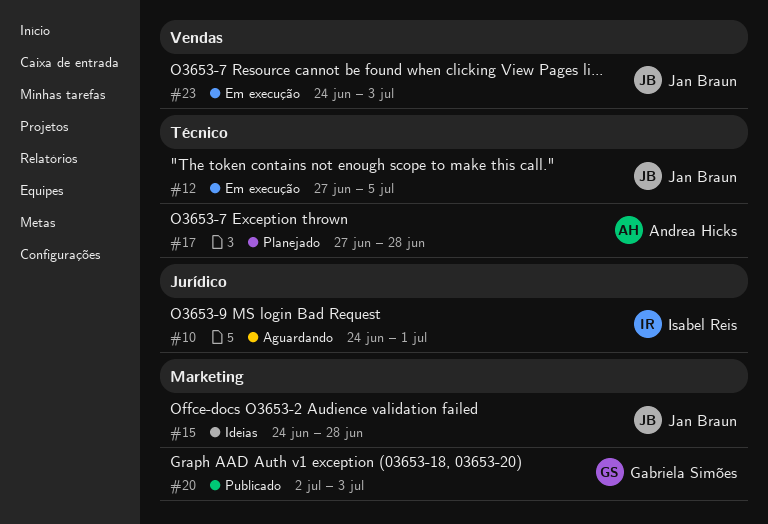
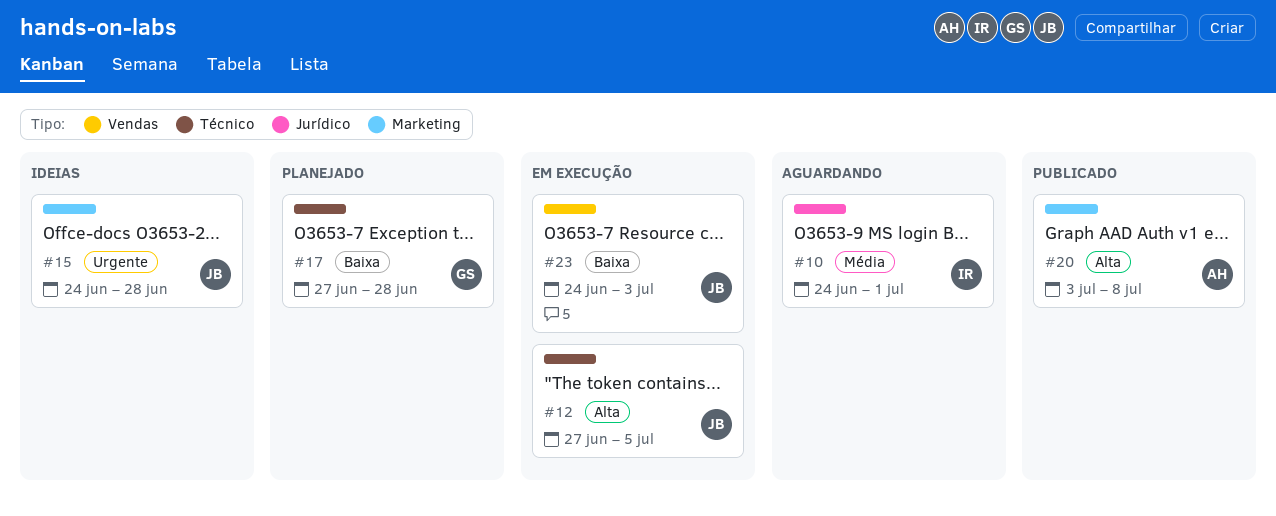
#17, owner: Andrea Hicks -> Gabriela Simões
#20, owner: Gabriela Simões -> Andrea Hicks
#20, start: Jul 2 -> Jul 3
#20, due: Jul 3 -> Jul 8

